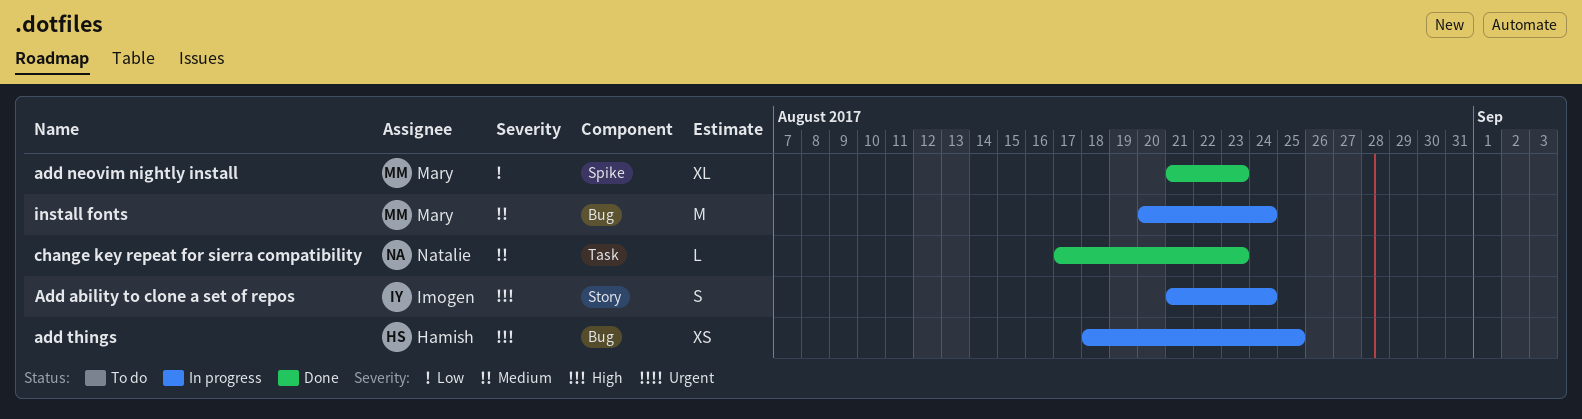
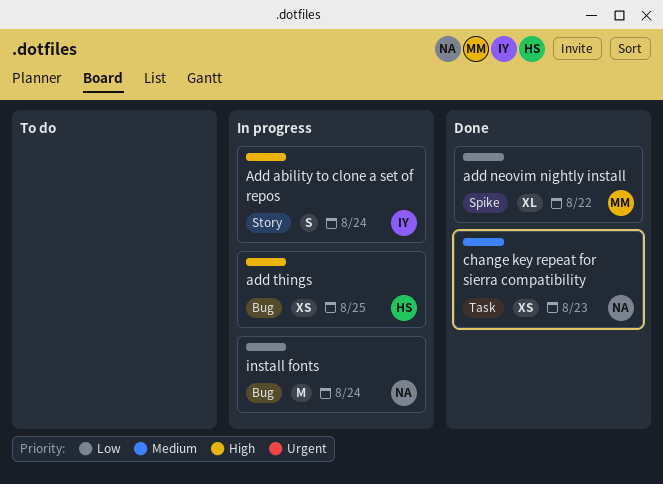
add neovim nightly install, due: Aug 23 -> Aug 22
change key repeat for sierra compatibility, estimate: L -> XS
install fonts, owner: Mary -> Natalie
install fonts, priority: Medium -> Low

